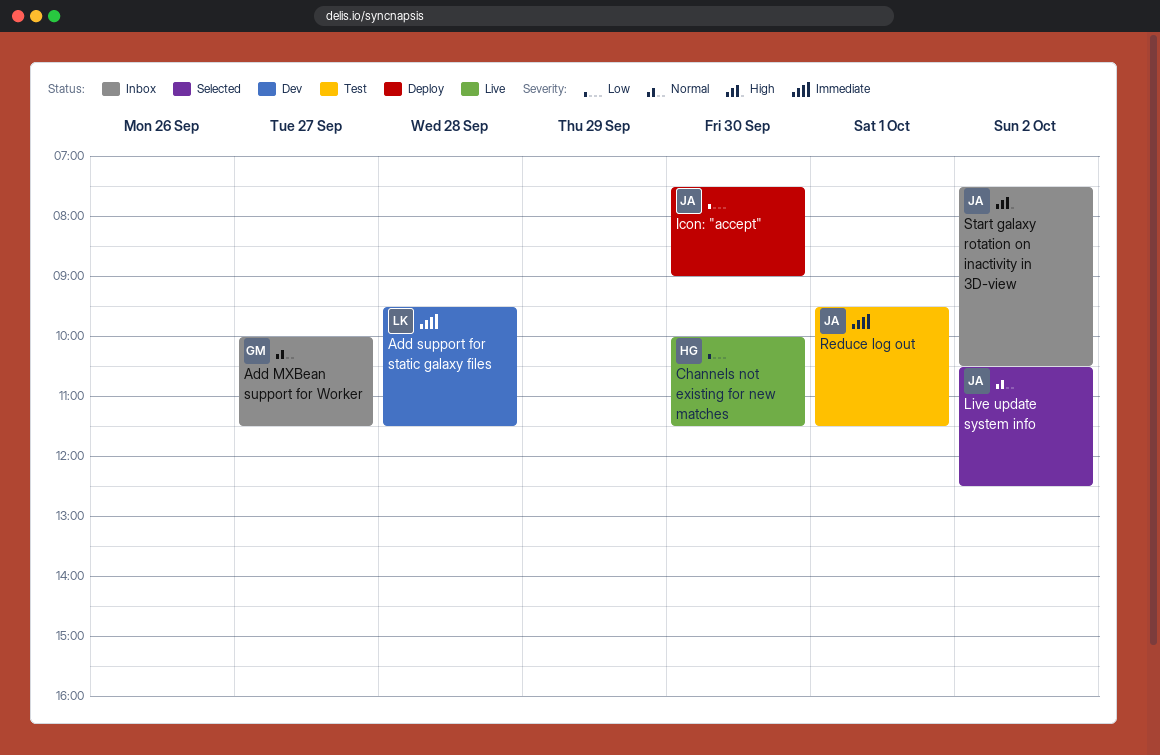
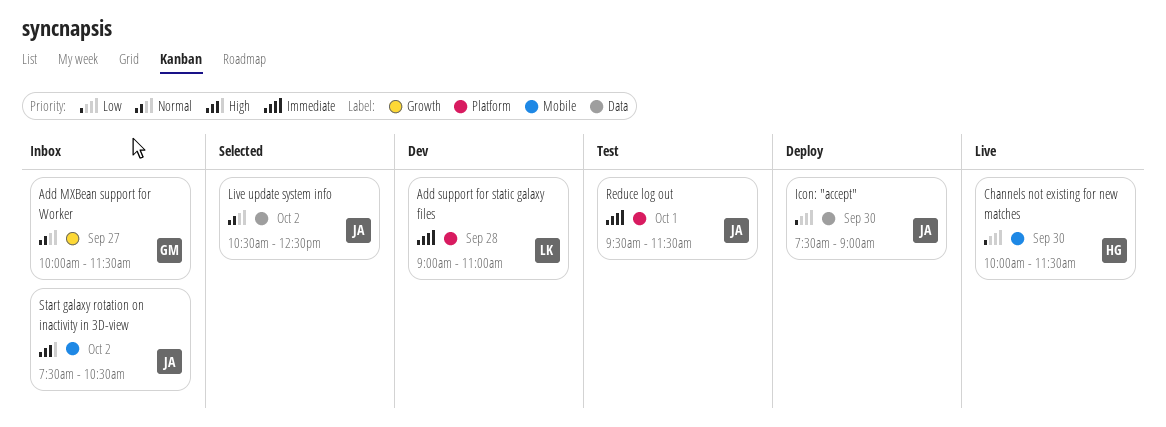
Add support for static galaxy files, begins: 09:30 -> 09:00
Add support for static galaxy files, ends: 11:30 -> 11:00

